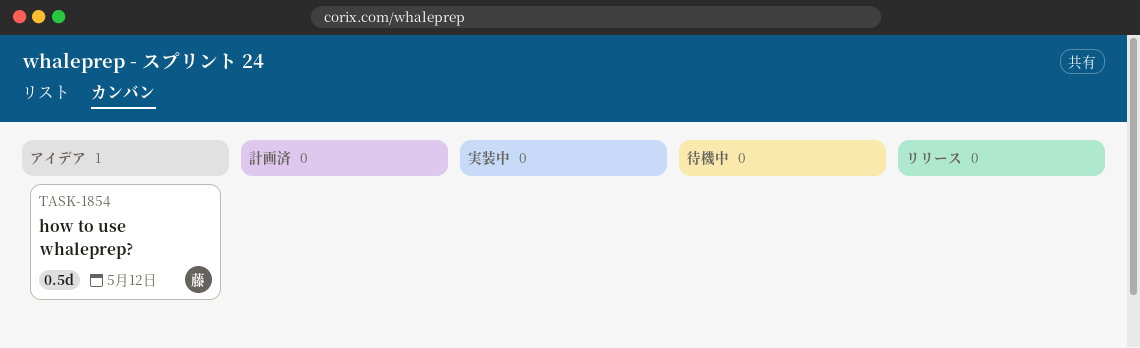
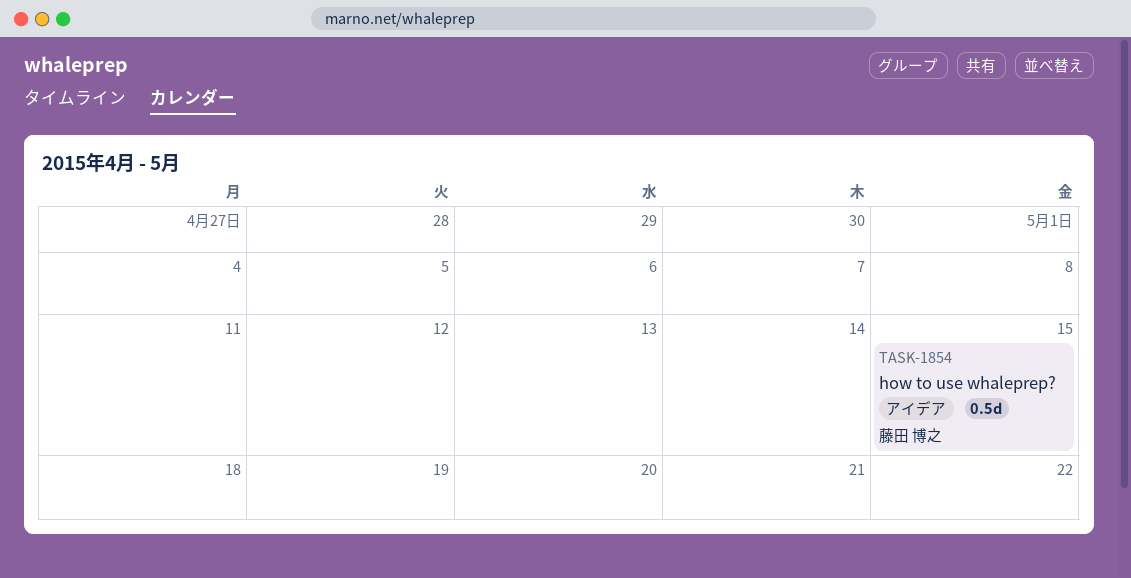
TASK-1854, due: May 12 -> May 15

